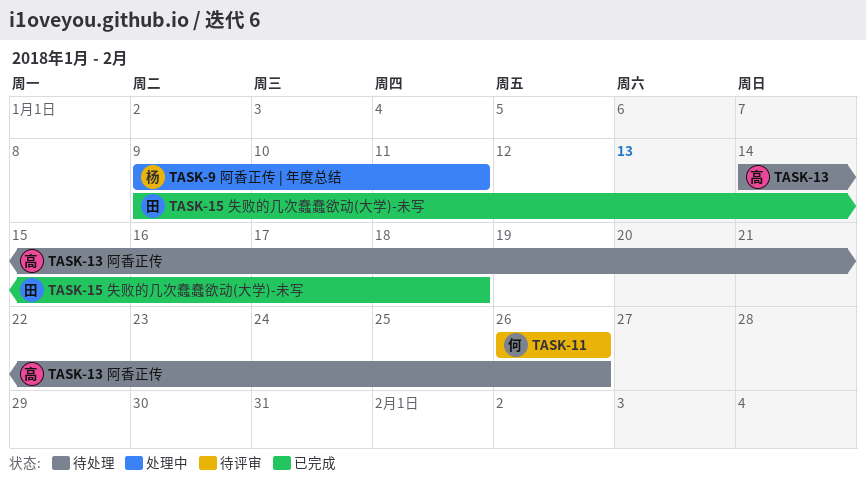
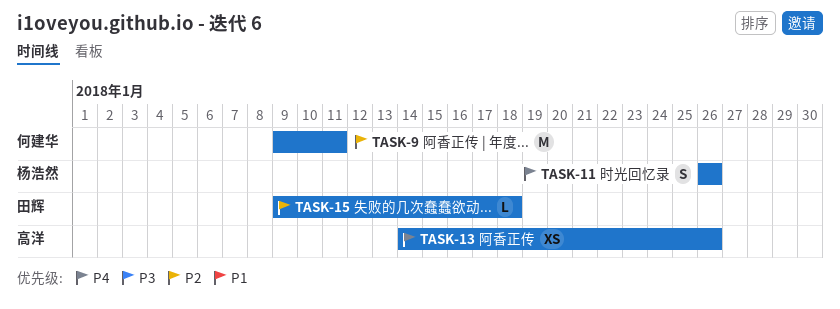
TASK-9, owner: 杨浩然 -> 何建华
TASK-11, owner: 何建华 -> 杨浩然

